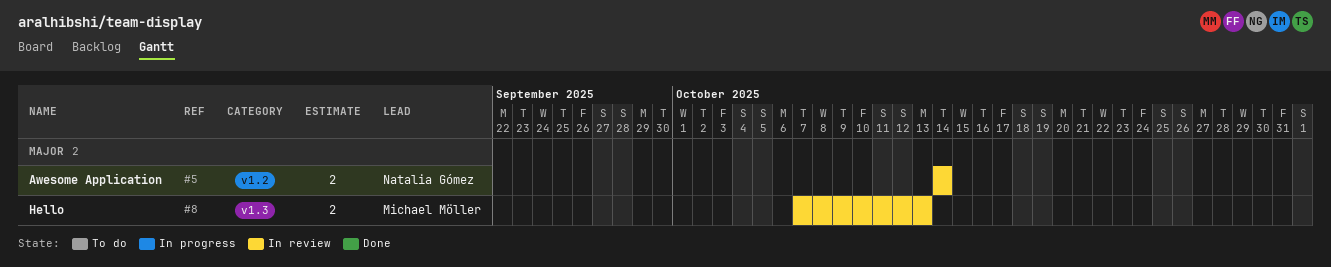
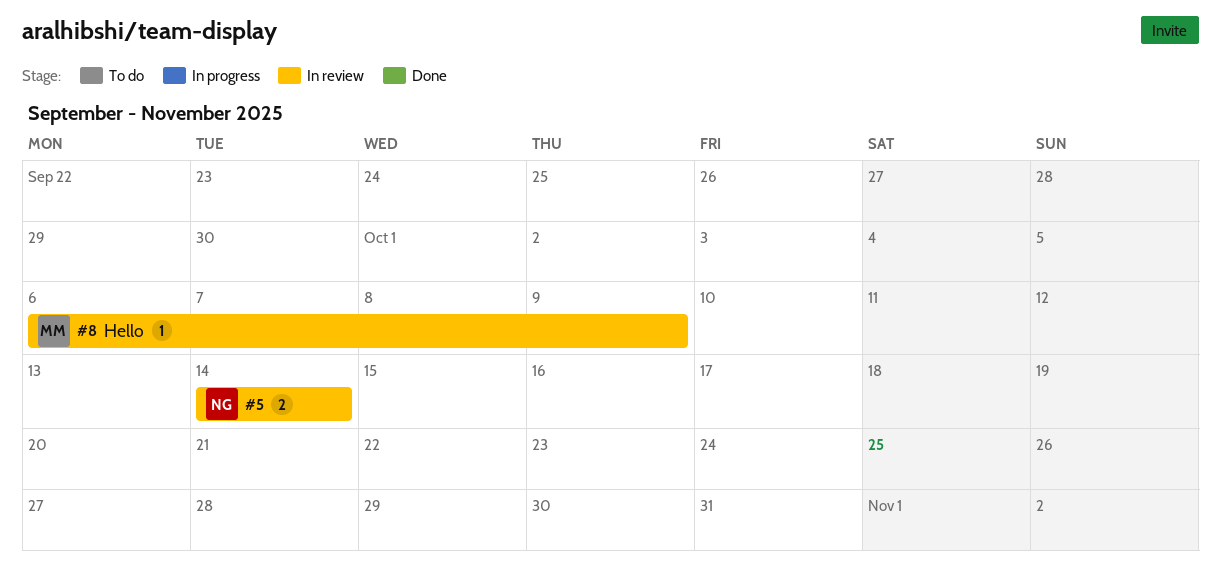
#8, estimate: 2 -> 1
#8, start: Oct 7 -> Oct 6
#8, due: Oct 13 -> Oct 9

